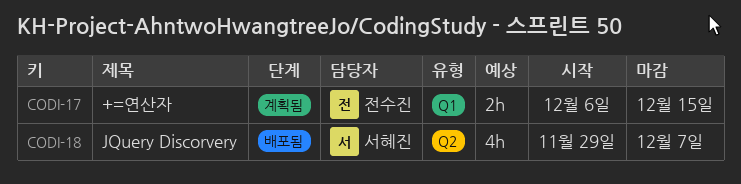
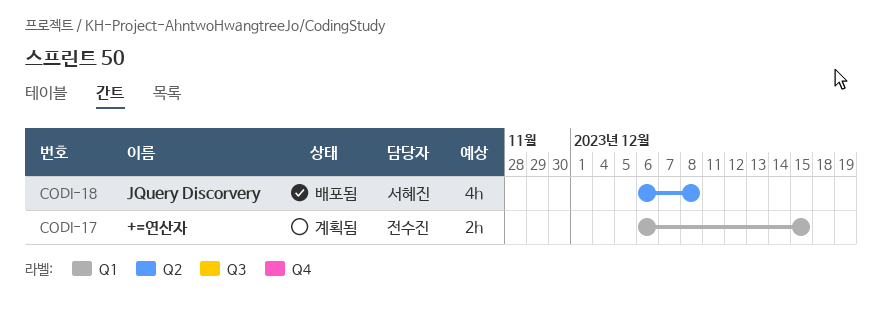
CODI-18, start: Nov 29 -> Dec 6
CODI-18, due: Dec 7 -> Dec 8

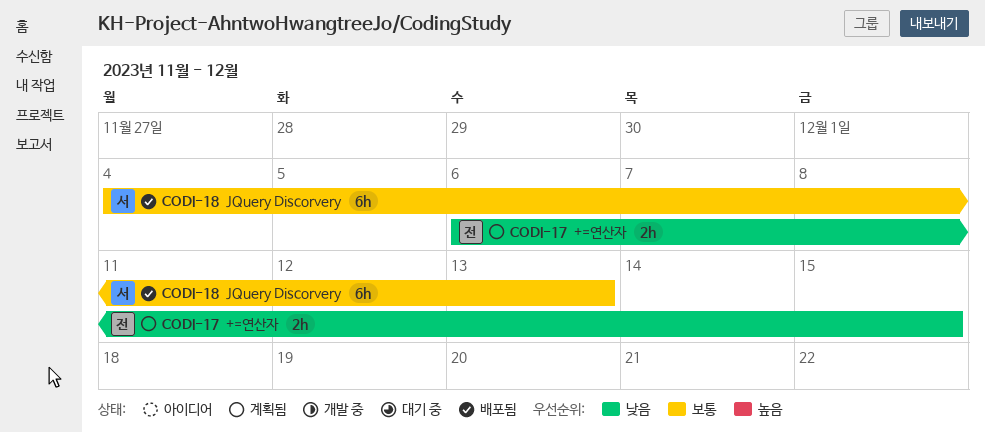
CODI-18, estimate: 4h -> 6h
CODI-18, start: Dec 6 -> Dec 4
CODI-18, due: Dec 8 -> Dec 13

